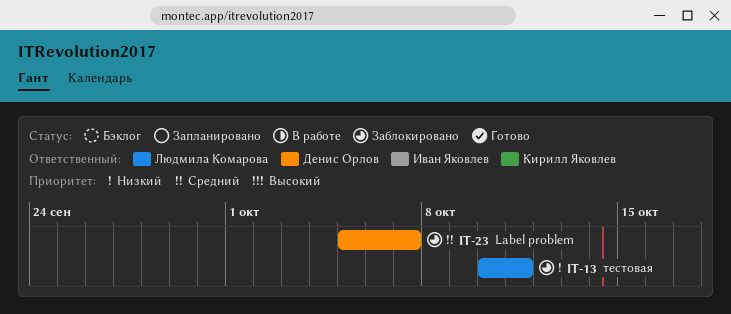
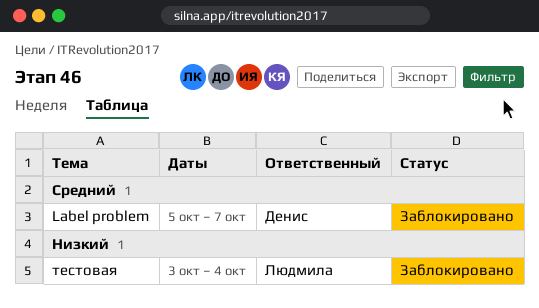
тестовая, start: Oct 10 -> Oct 3
тестовая, due: Oct 11 -> Oct 4

